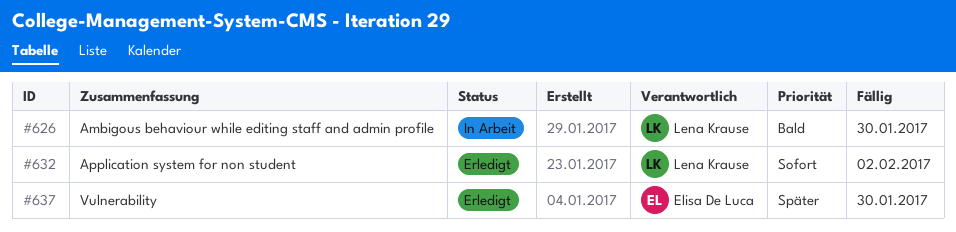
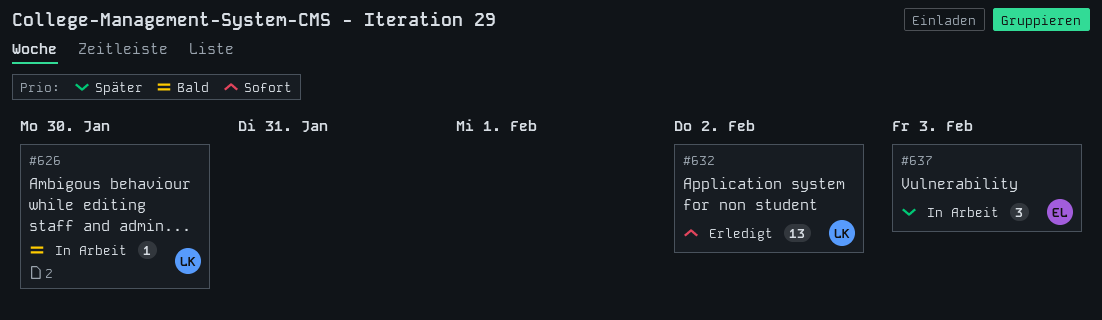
#637, status: Erledigt -> In Arbeit
#637, due: Jan 30 -> Feb 3

